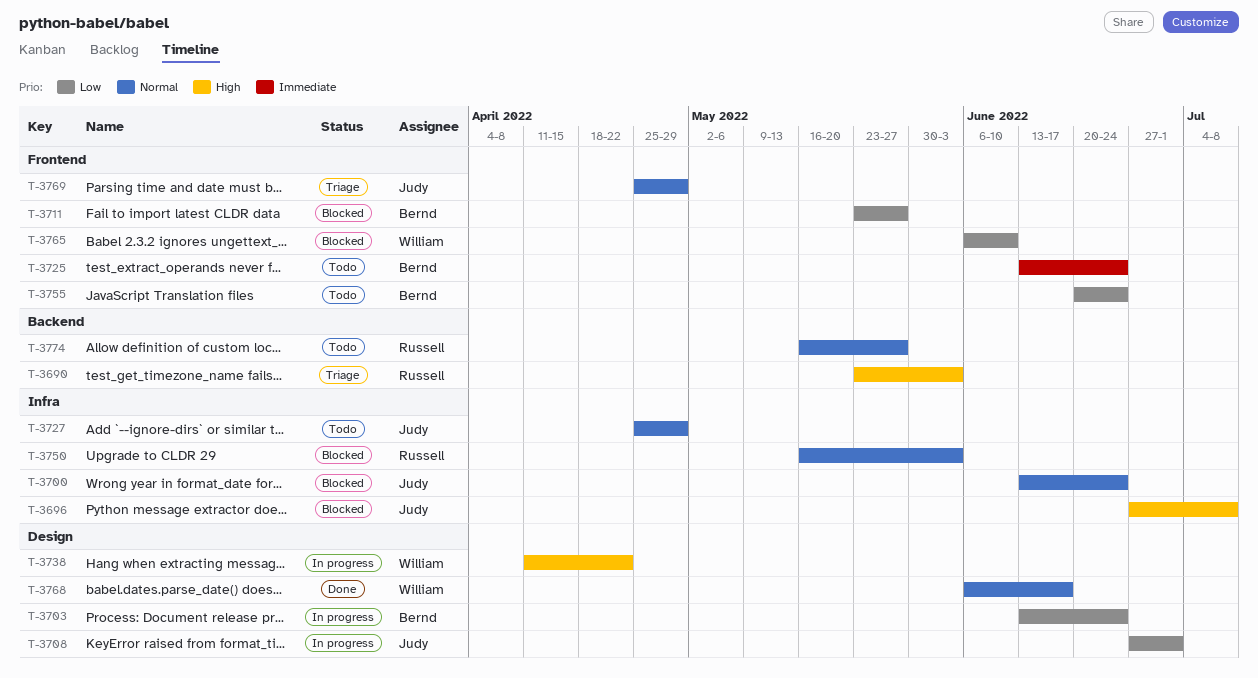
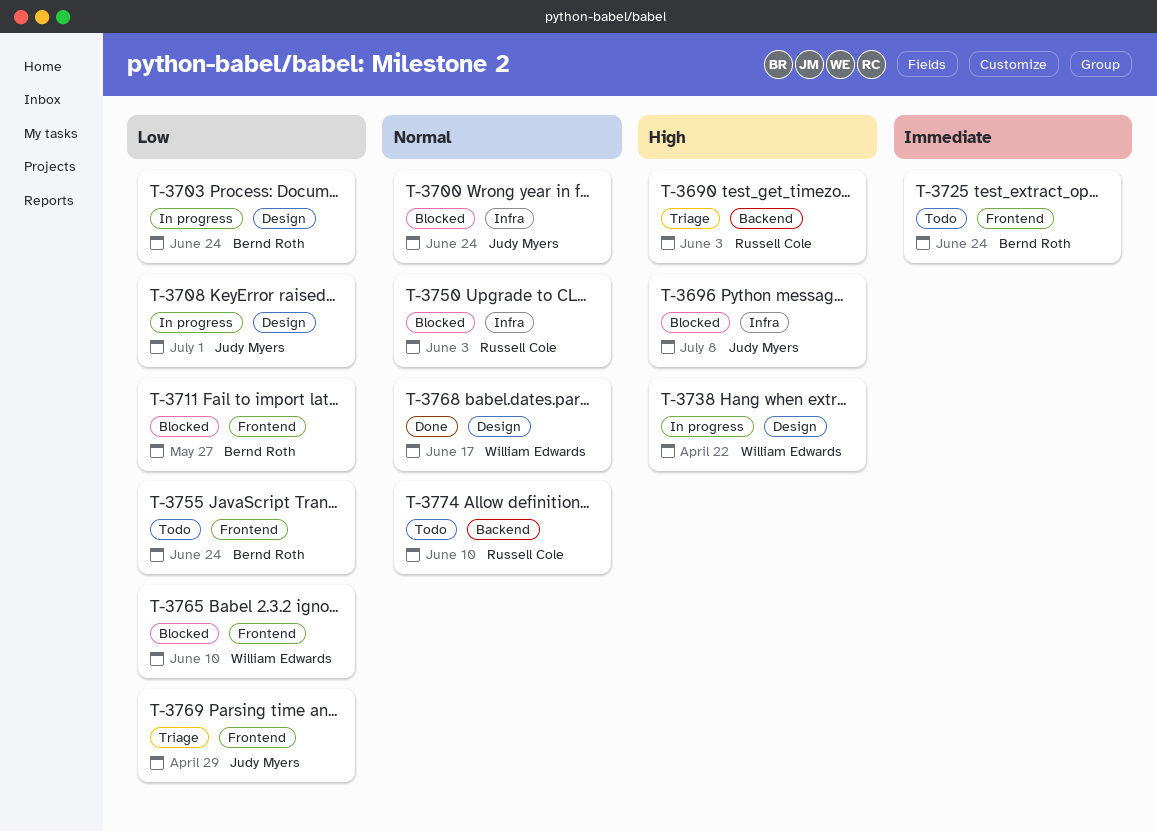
T-3727: present -> none
T-3769, priority: Normal -> Low
T-3774, due: May 27 -> Jun 10

